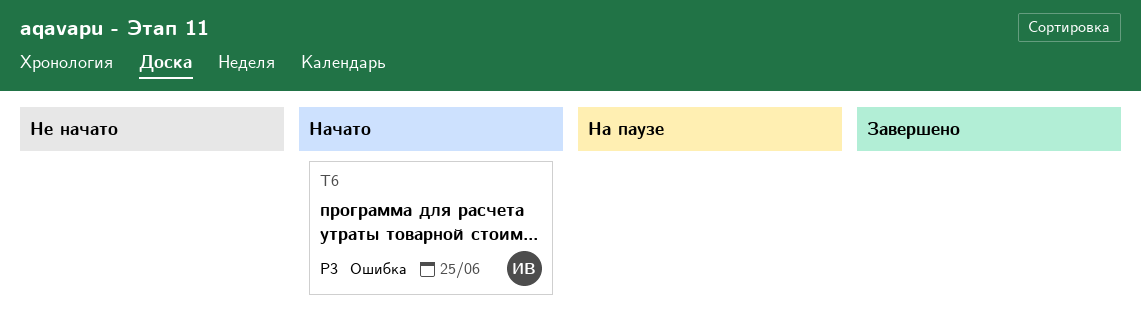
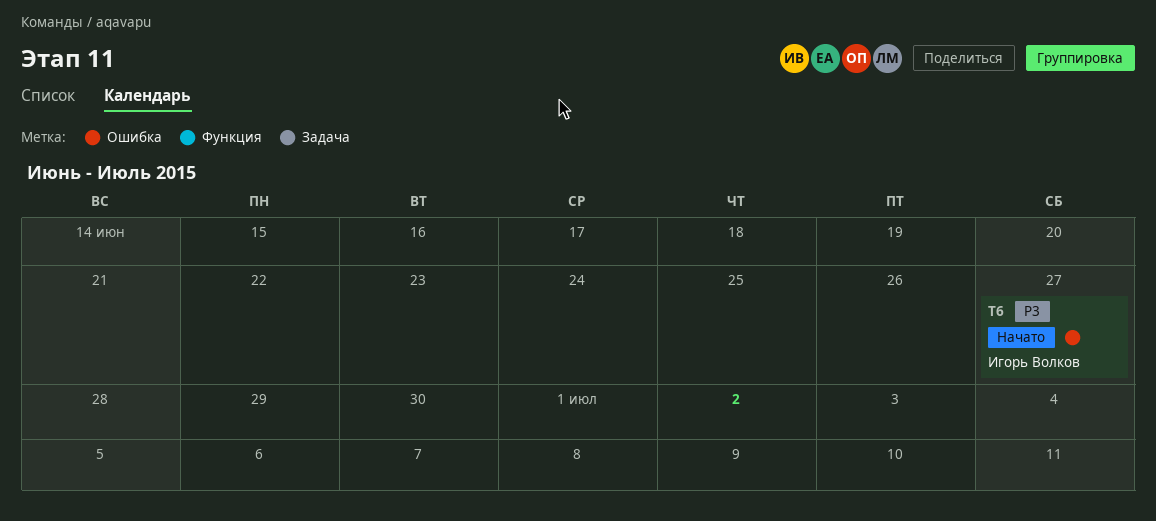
T6, due: Jun 25 -> Jun 27

